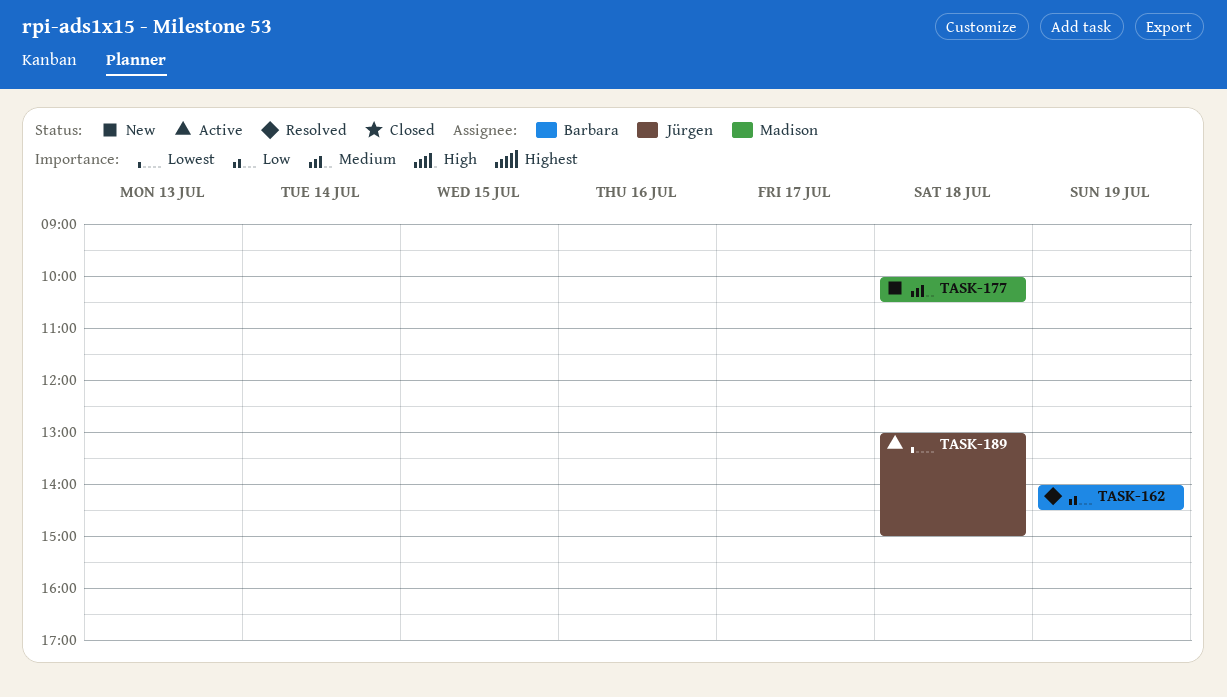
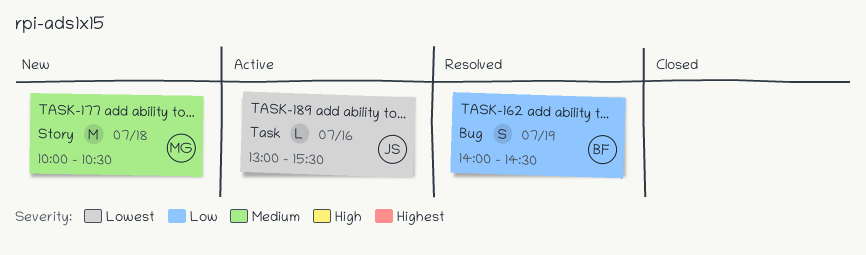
TASK-189, day: Jul 18 -> Jul 16
TASK-189, ends: 15:00 -> 15:30

